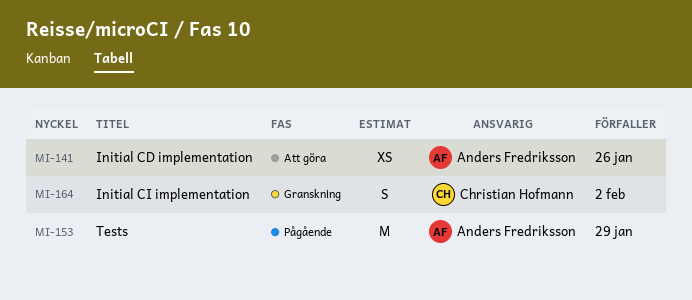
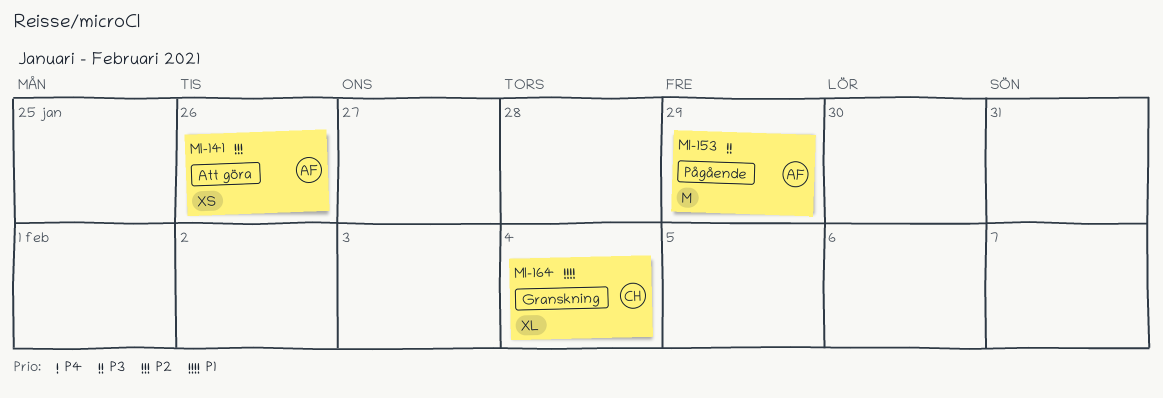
MI-164, estimate: S -> XL
MI-164, due: Feb 2 -> Feb 4

